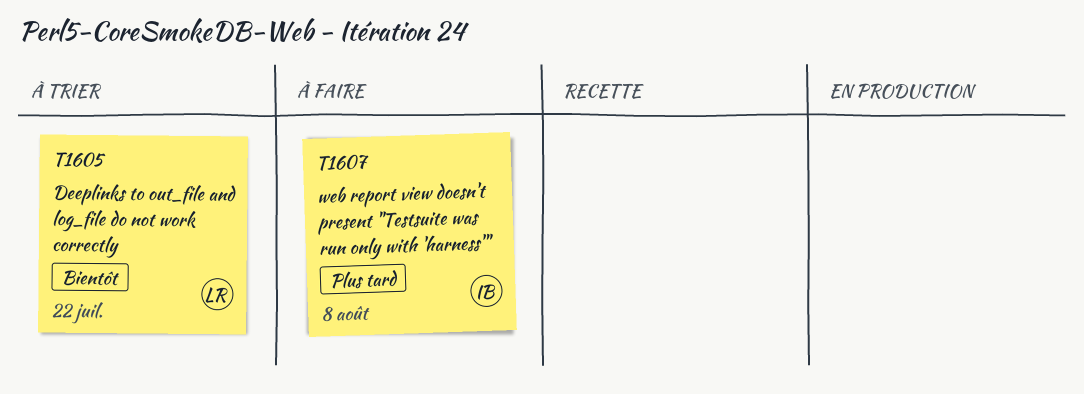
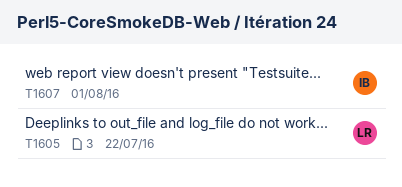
T1607, due: Aug 8 -> Aug 1

